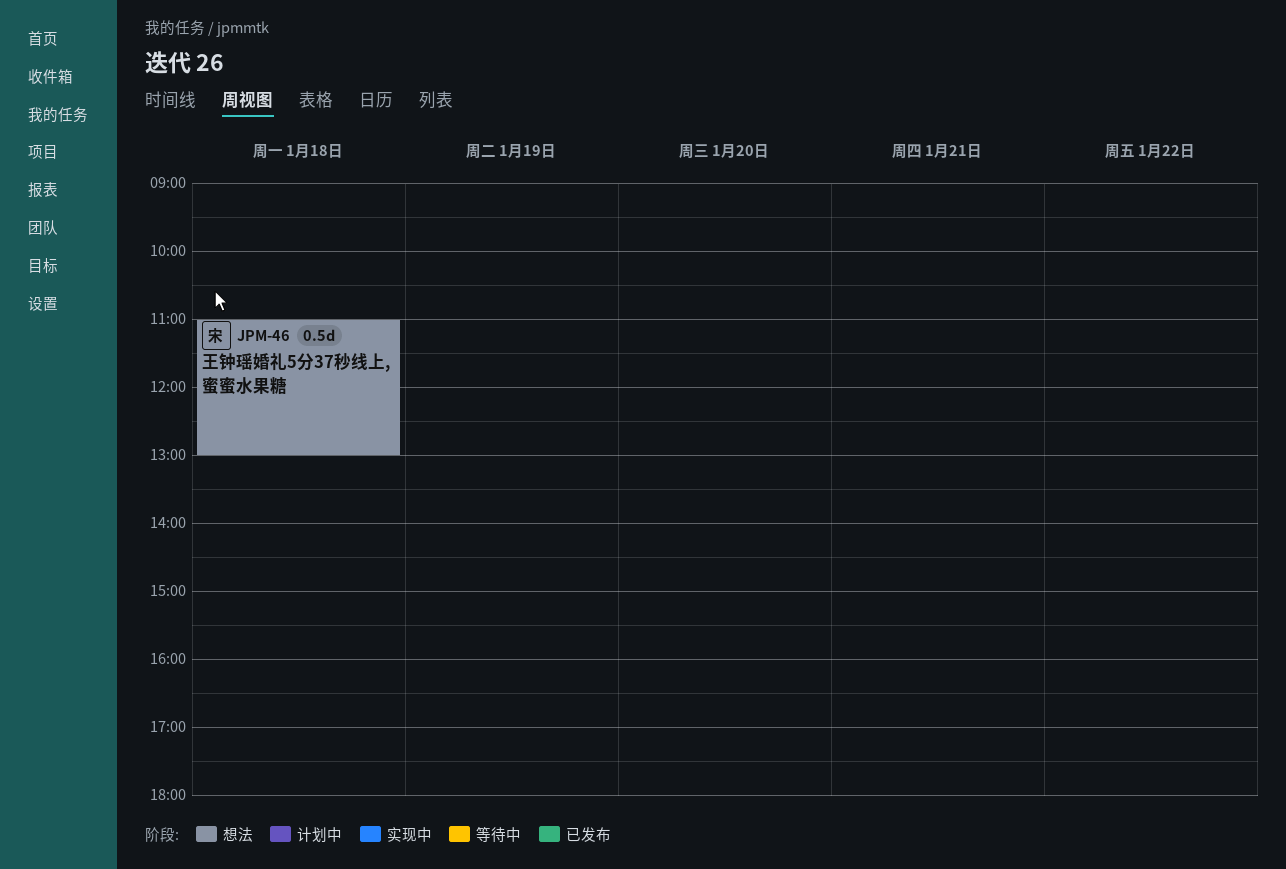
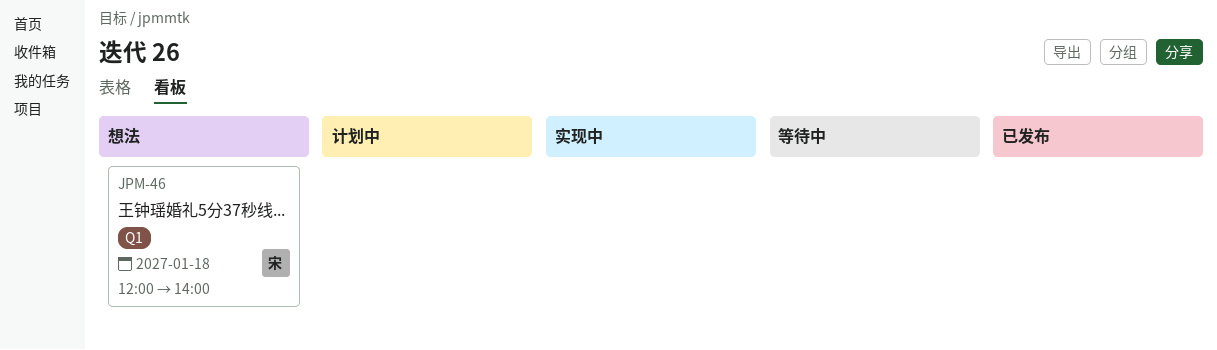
JPM-46, begins: 11:00 -> 12:00
JPM-46, ends: 13:00 -> 14:00

